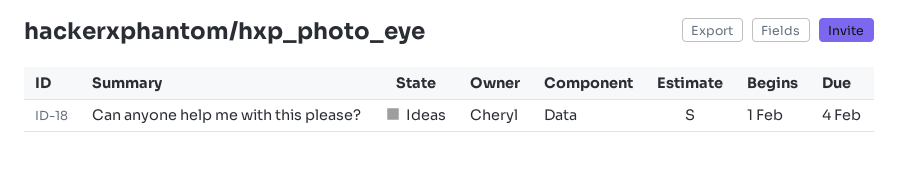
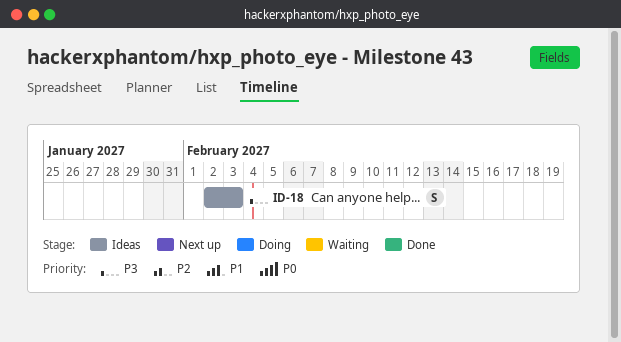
ID-18, start: Feb 1 -> Feb 2
ID-18, due: Feb 4 -> Feb 3

